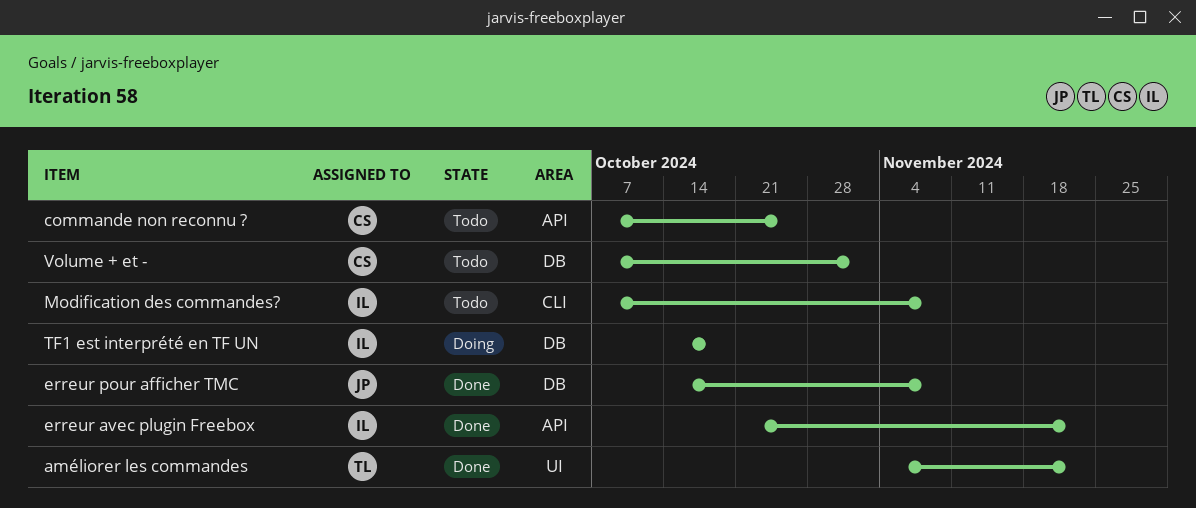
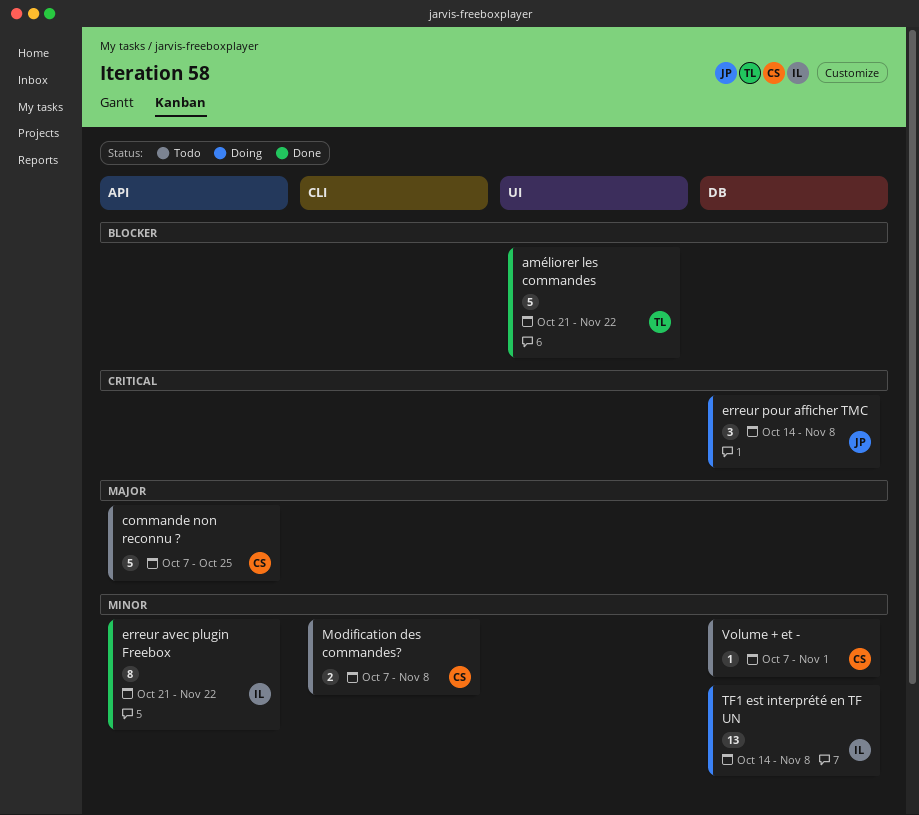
améliorer les commandes, start: Nov 4 -> Oct 21
erreur pour afficher TMC, status: Done -> Doing
Modification des commandes?, owner: IL -> CS
TF1 est interprété en TF UN, due: Oct 18 -> Nov 8

